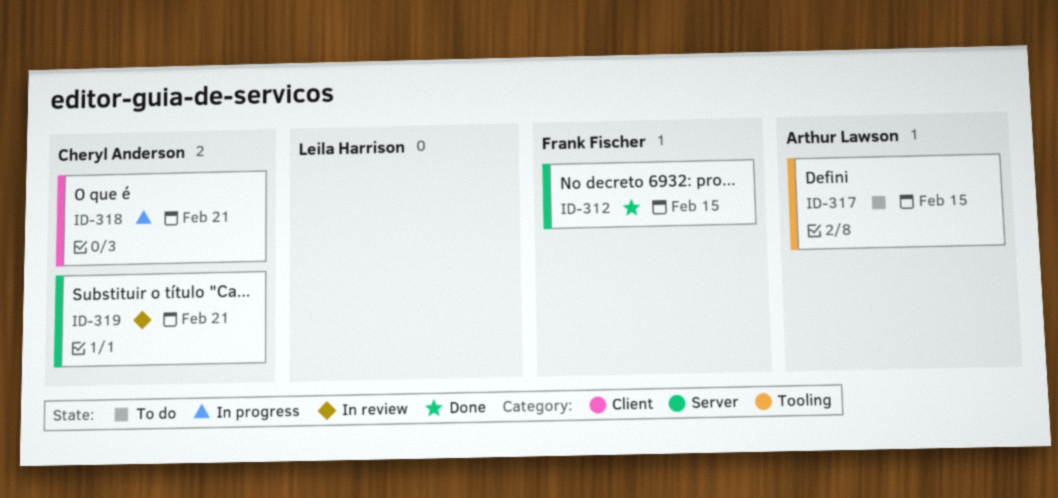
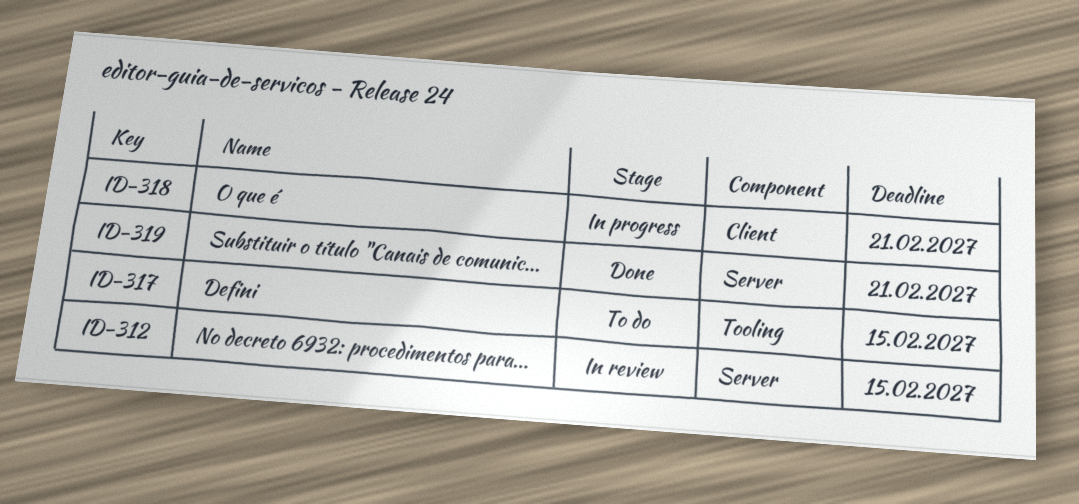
ID-312, status: Done -> In review
ID-319, status: In review -> Done

